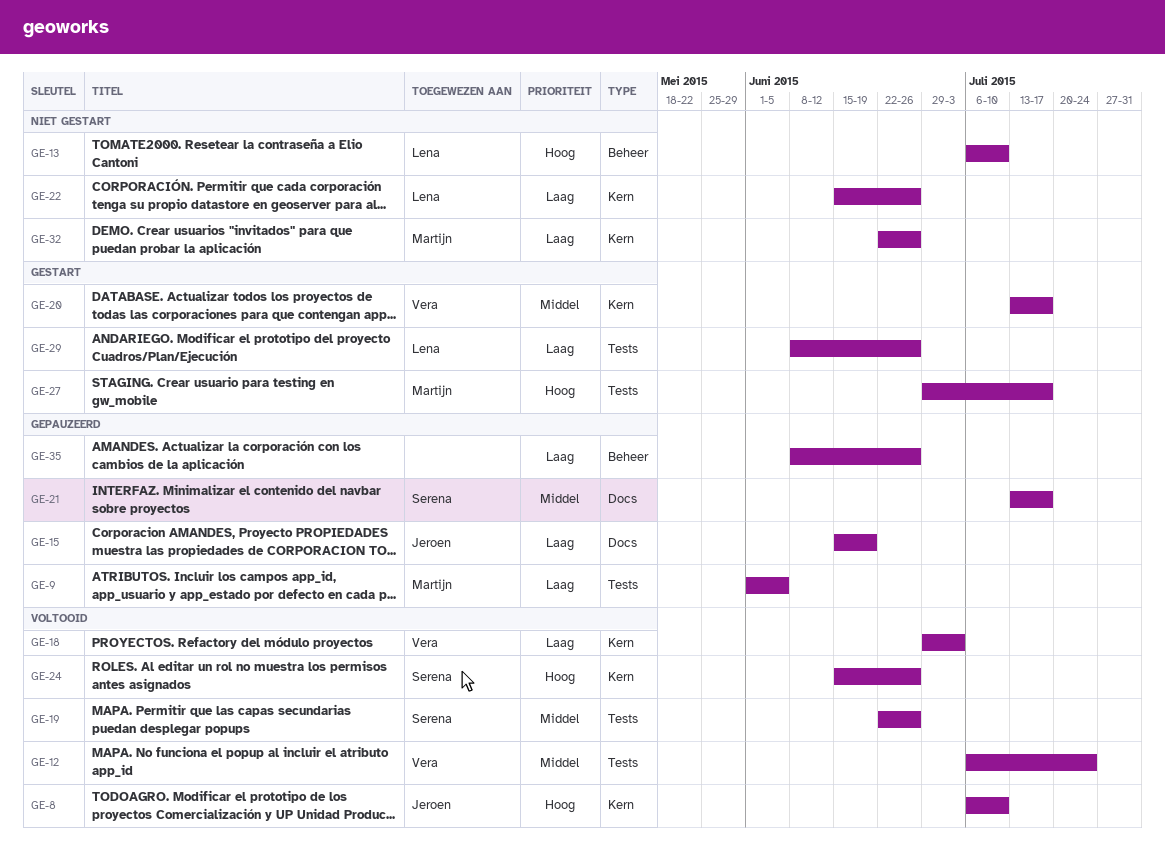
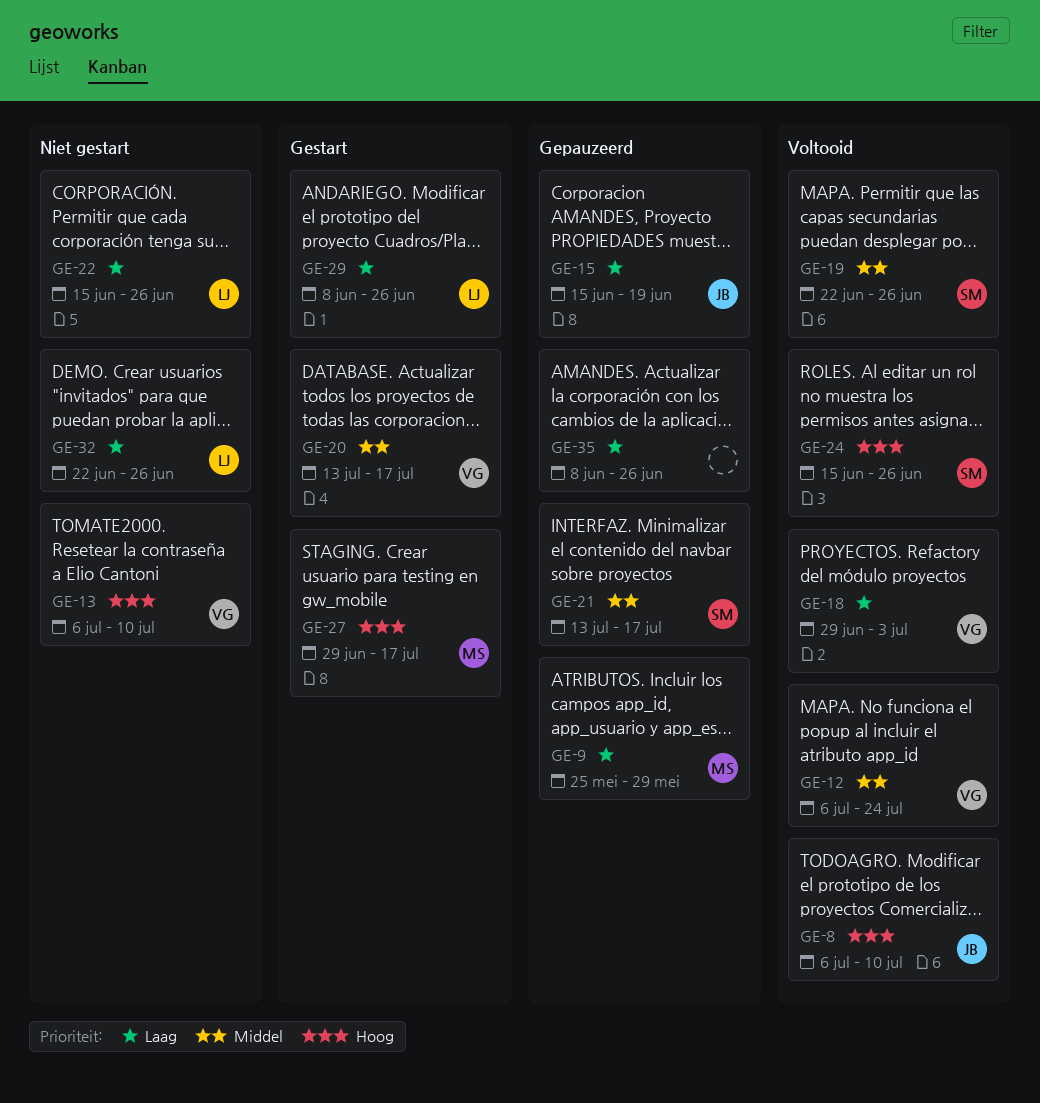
GE-9, start: Jun 1 -> May 25
GE-9, due: Jun 5 -> May 29
GE-13, owner: Lena -> Vera
GE-32, owner: Martijn -> Lena

